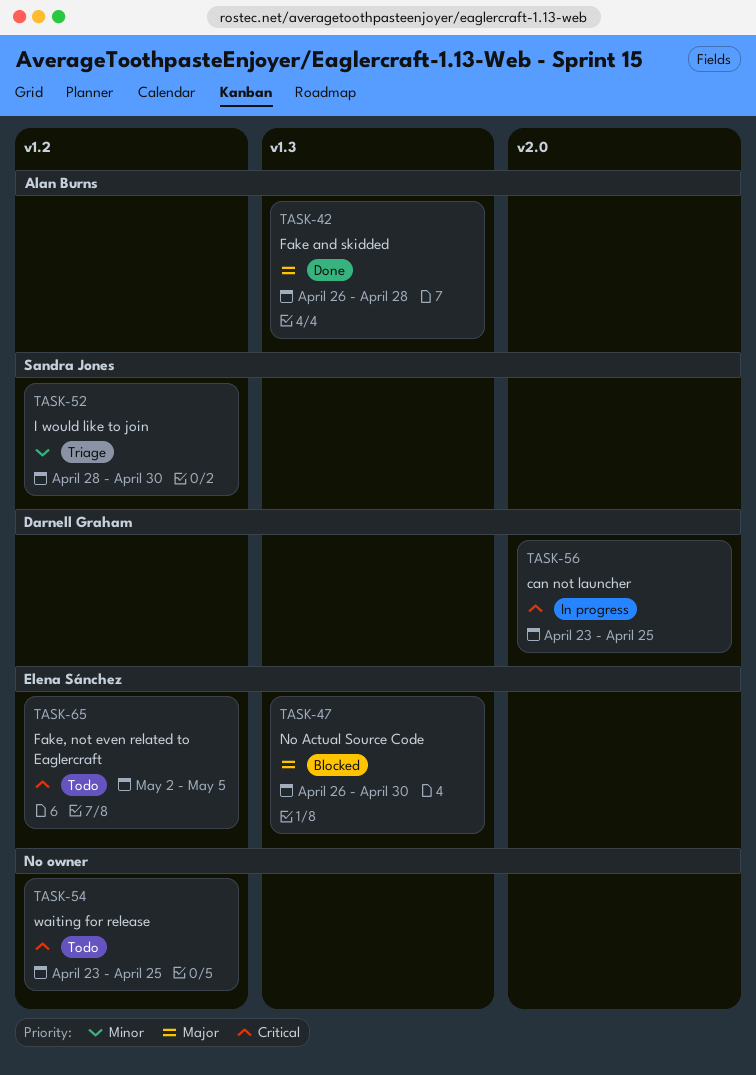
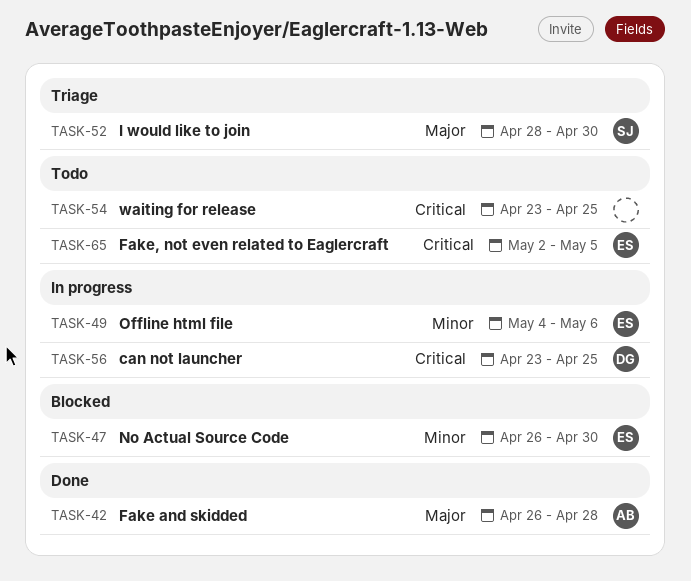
TASK-47, priority: Major -> Minor
TASK-49: none -> present
TASK-52, priority: Minor -> Major

